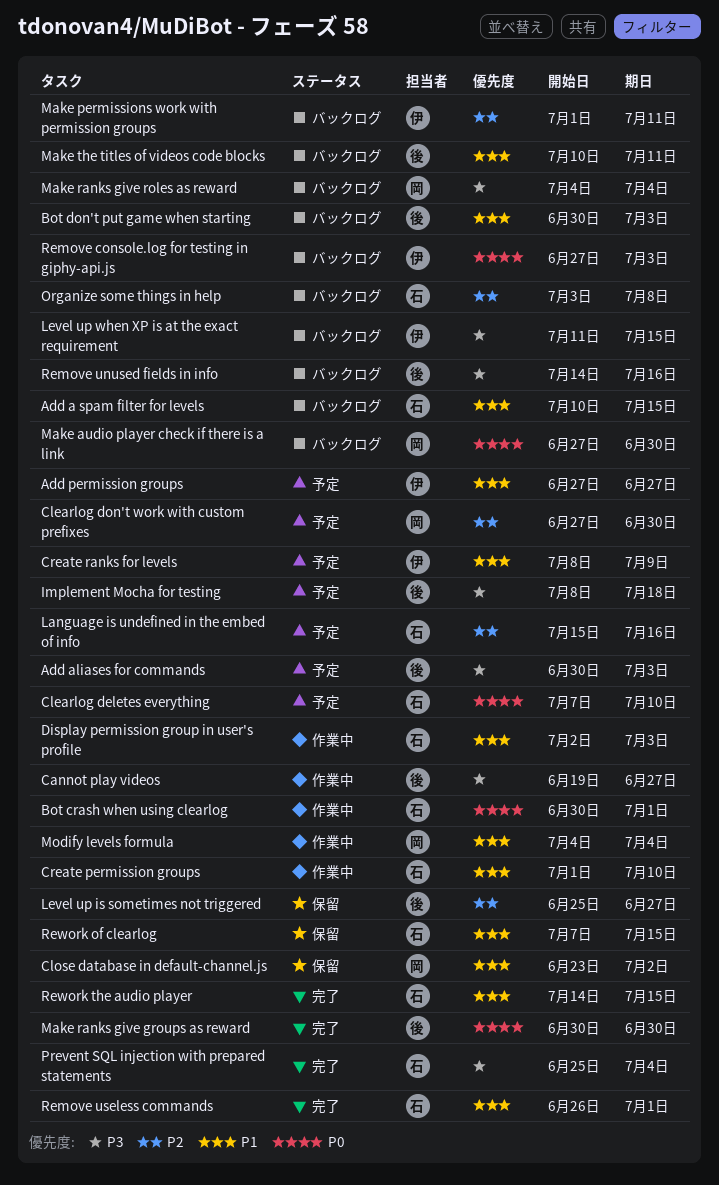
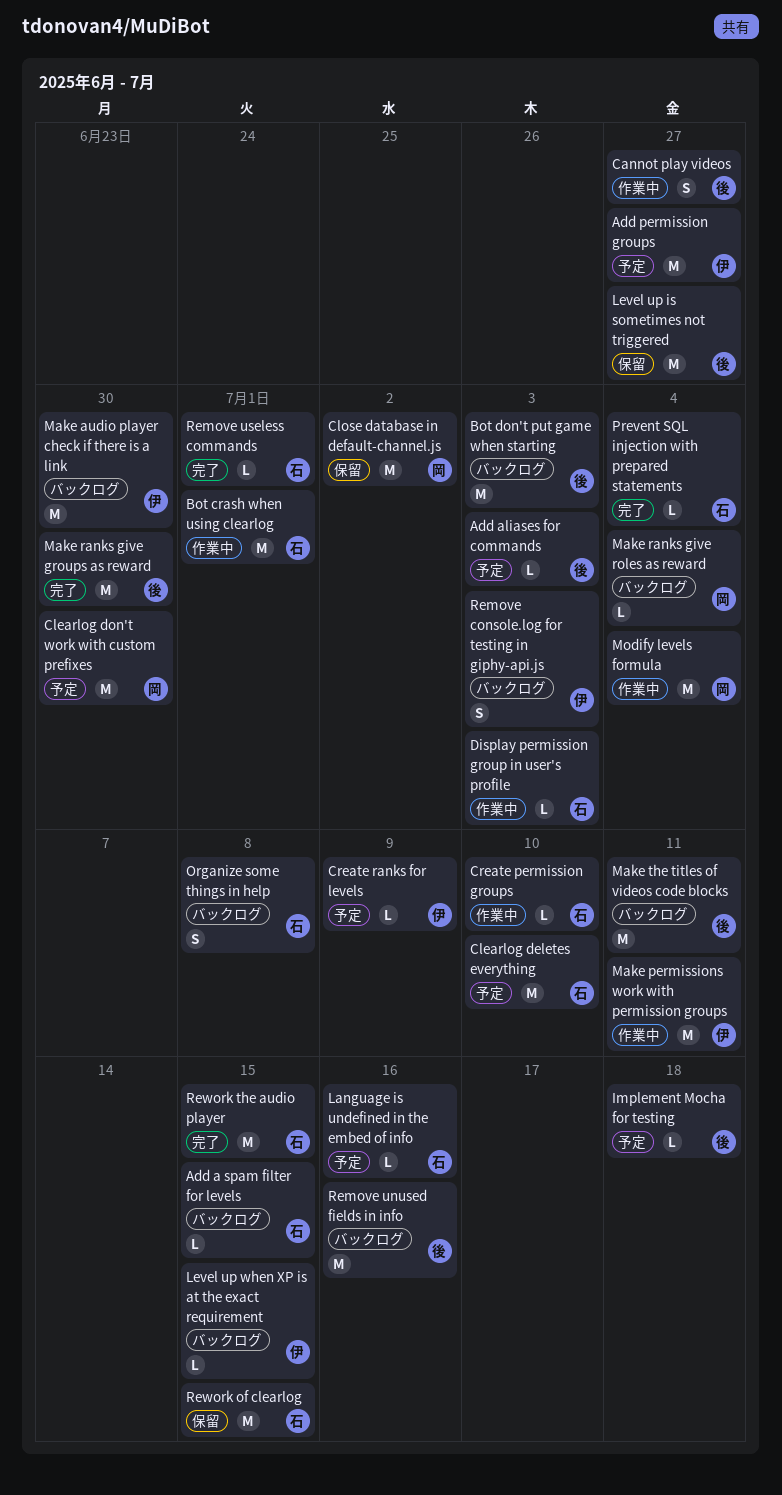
Make audio player check if there is a link, owner: 岡 -> 伊
Make permissions work with permission groups, status: バックログ -> 作業中

